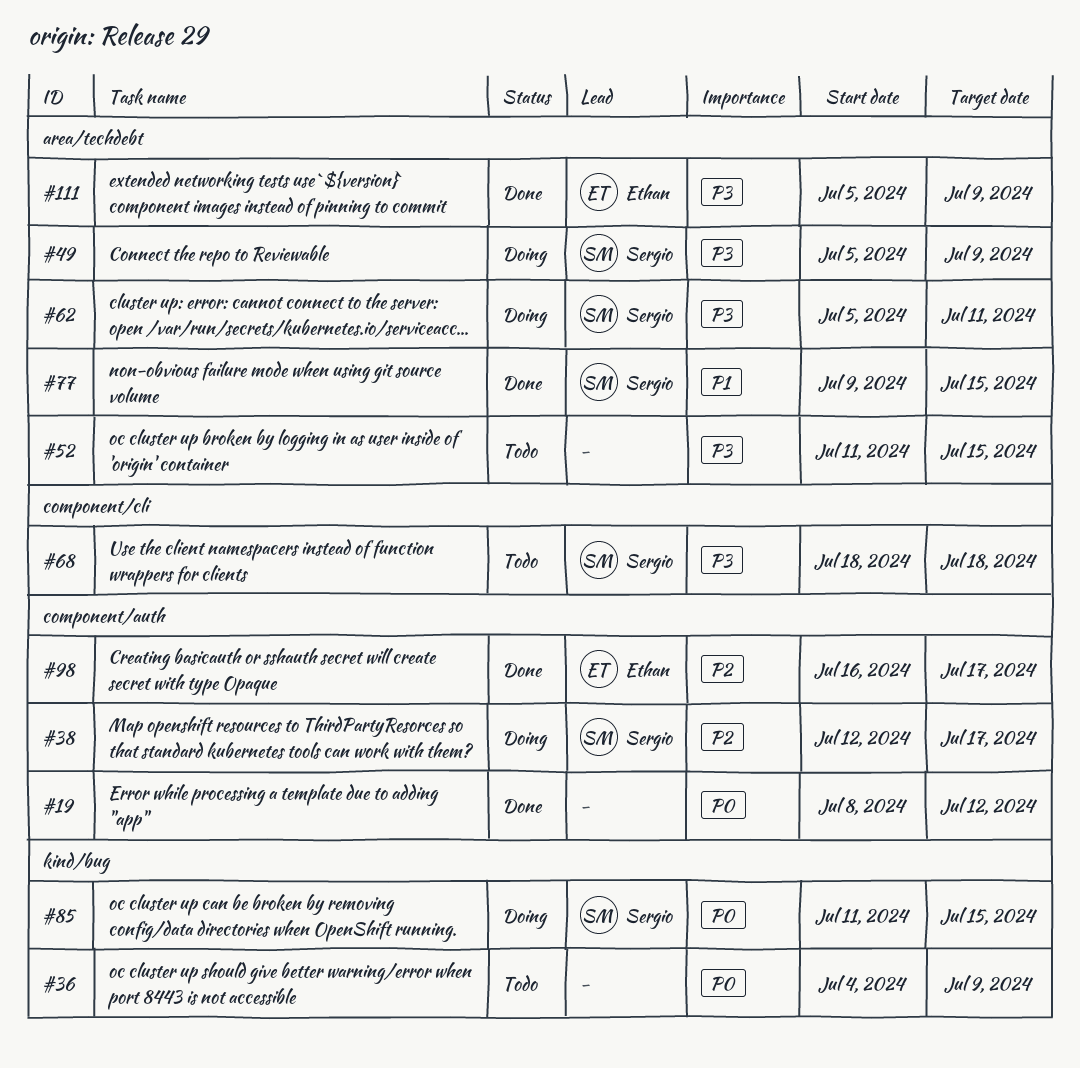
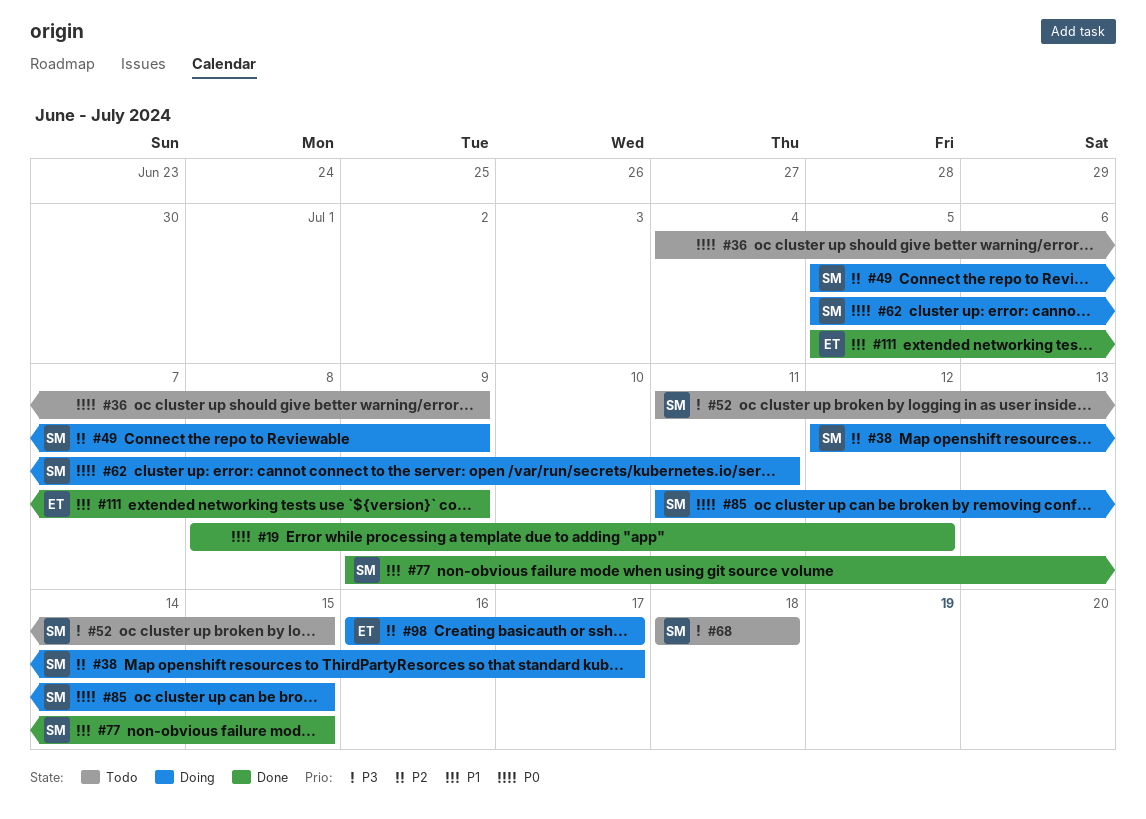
#49, priority: P3 -> P2
#52, owner: none -> Sergio
#62, priority: P3 -> P0
#98, status: Done -> Doing
#111, priority: P3 -> P1

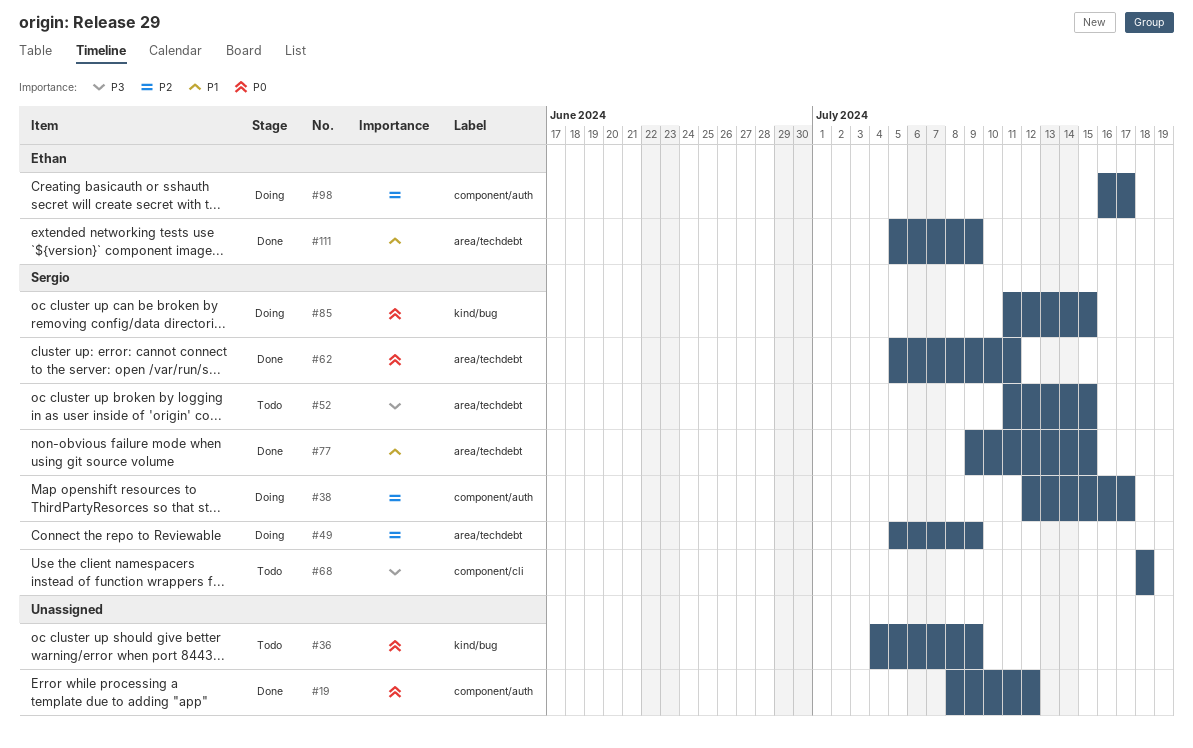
#62, status: Doing -> Done

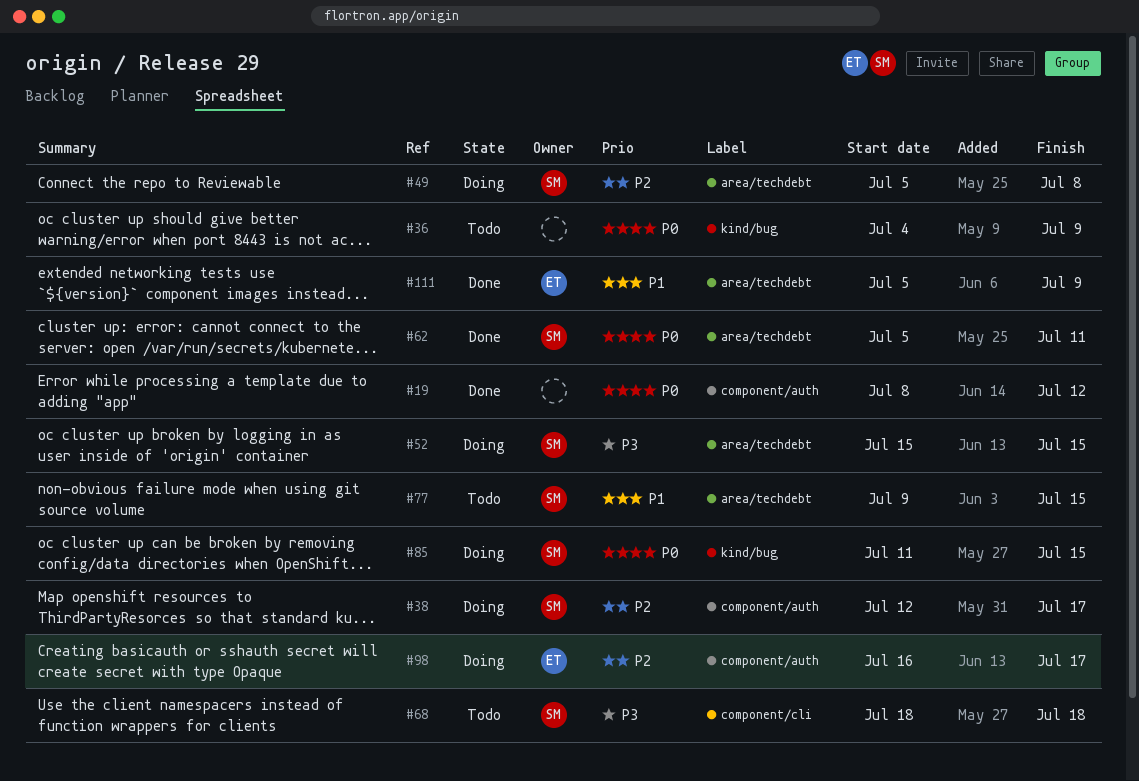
#49, due: Jul 9 -> Jul 8
#52, status: Todo -> Doing
#52, start: Jul 11 -> Jul 15
#77, status: Done -> Todo

